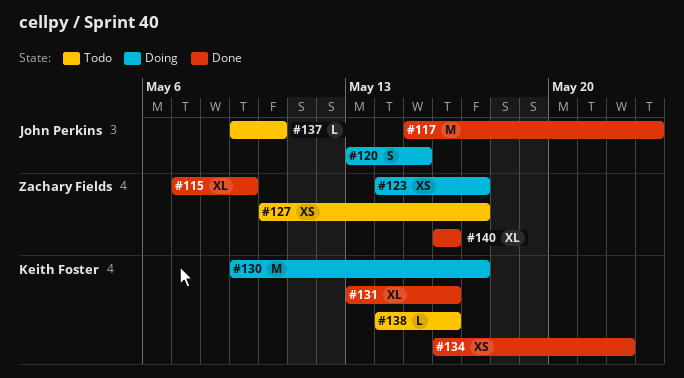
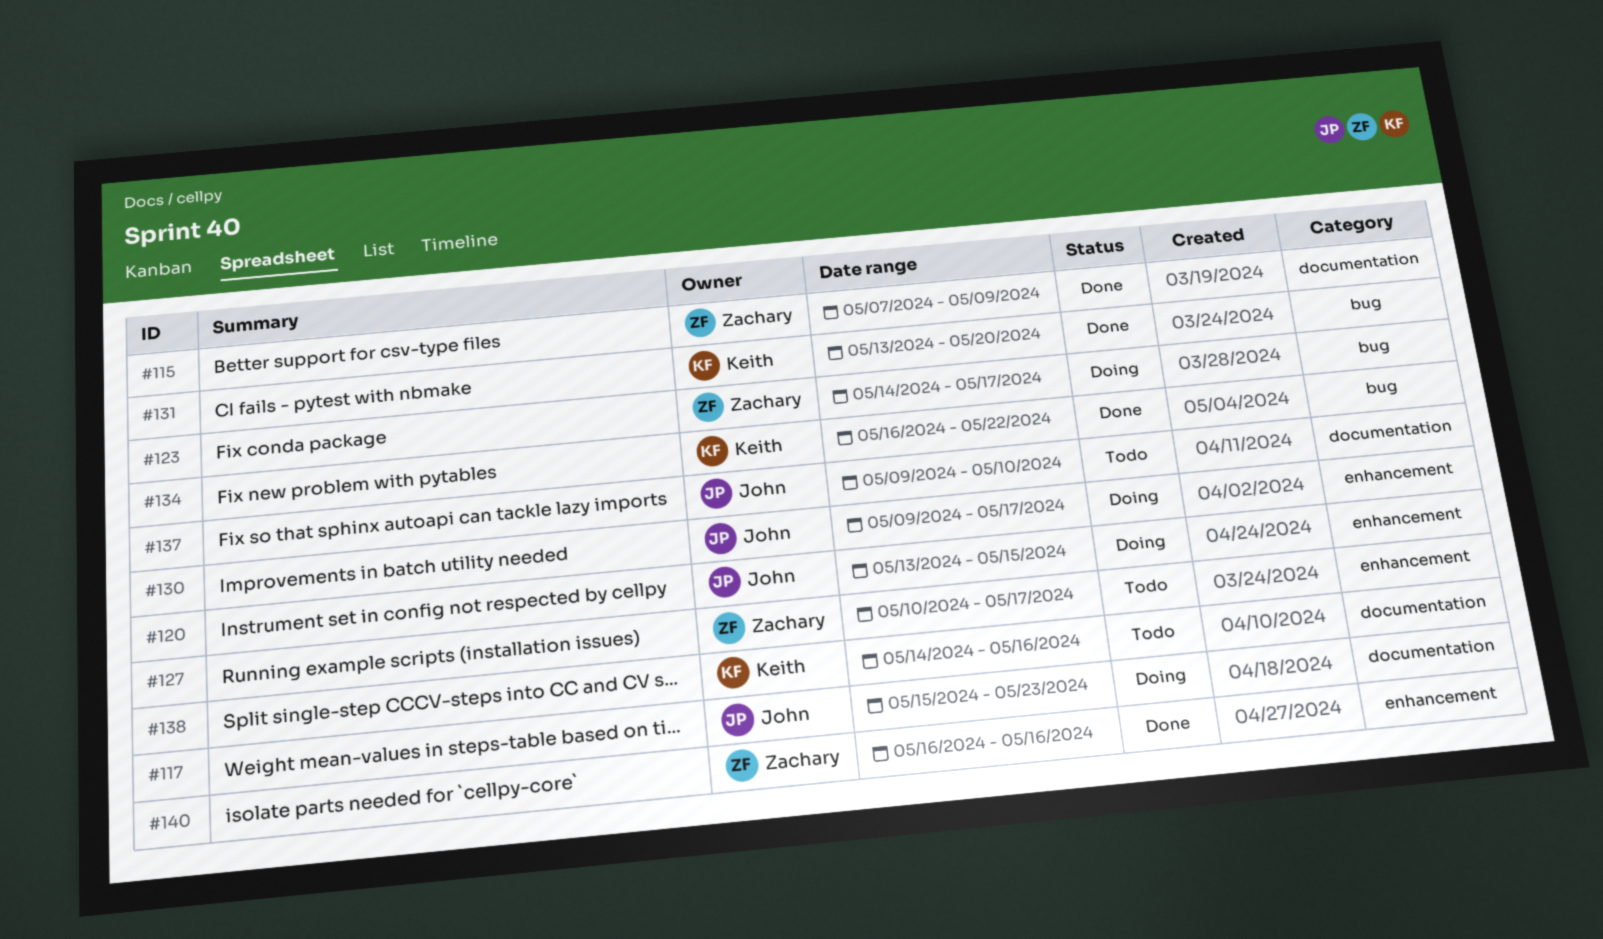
#117, status: Done -> Doing
#130, owner: Keith Foster -> John Perkins
#131, due: May 16 -> May 20

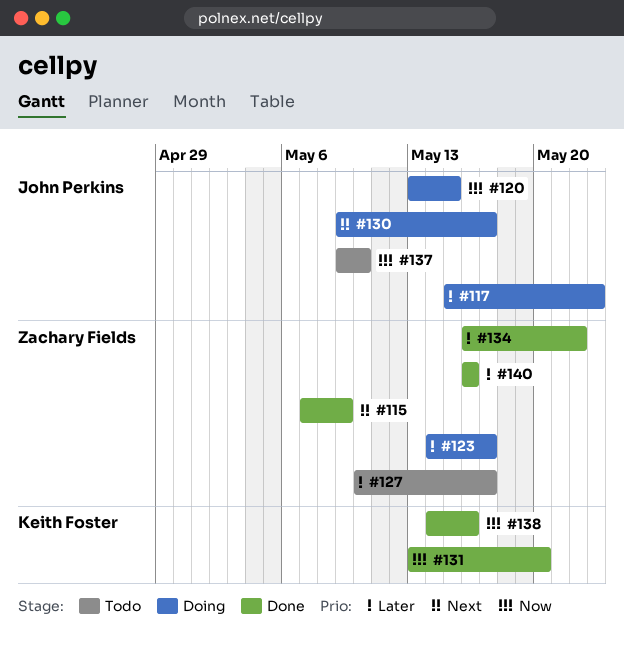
#134, owner: Keith Foster -> Zachary Fields
#138, status: Todo -> Done

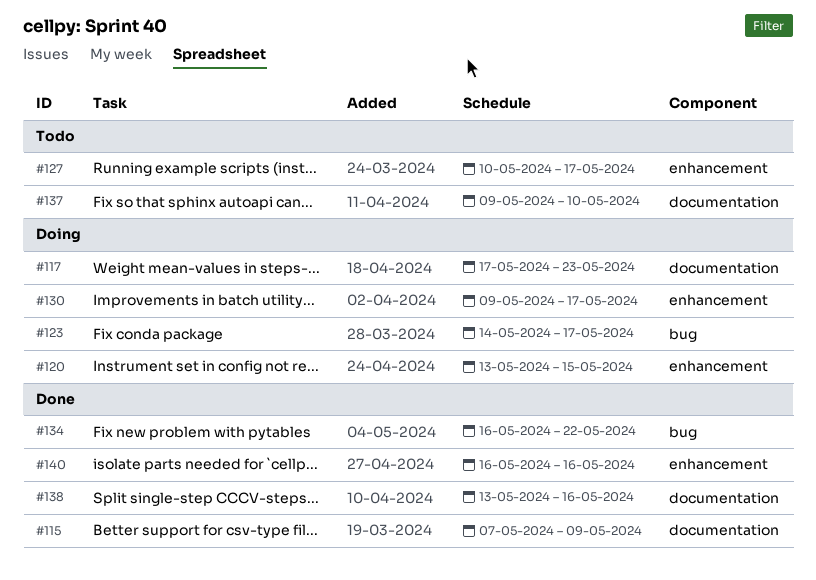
#117, start: May 15 -> May 17
#131: present -> none
#138, start: May 14 -> May 13

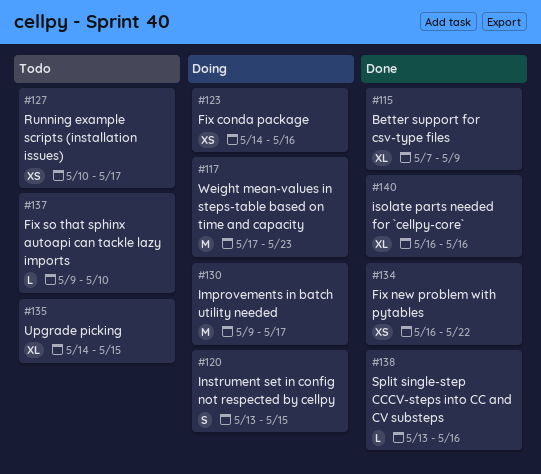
#123, due: May 17 -> May 16
#135: none -> present

